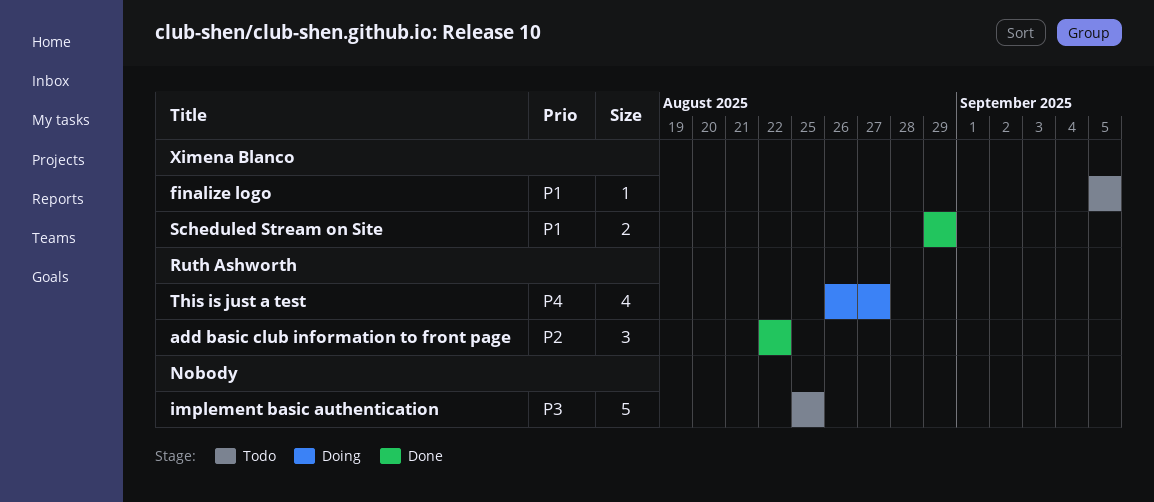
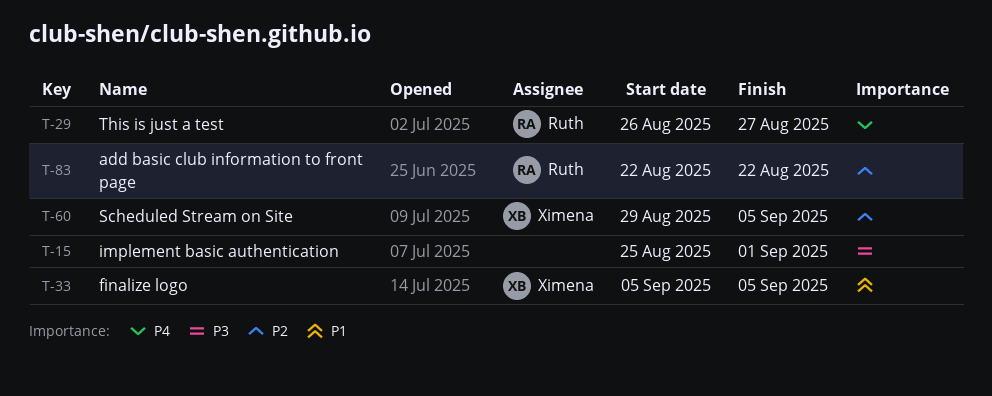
implement basic authentication, due: Aug 25 -> Sep 1
Scheduled Stream on Site, priority: P1 -> P2
Scheduled Stream on Site, due: Aug 29 -> Sep 5

